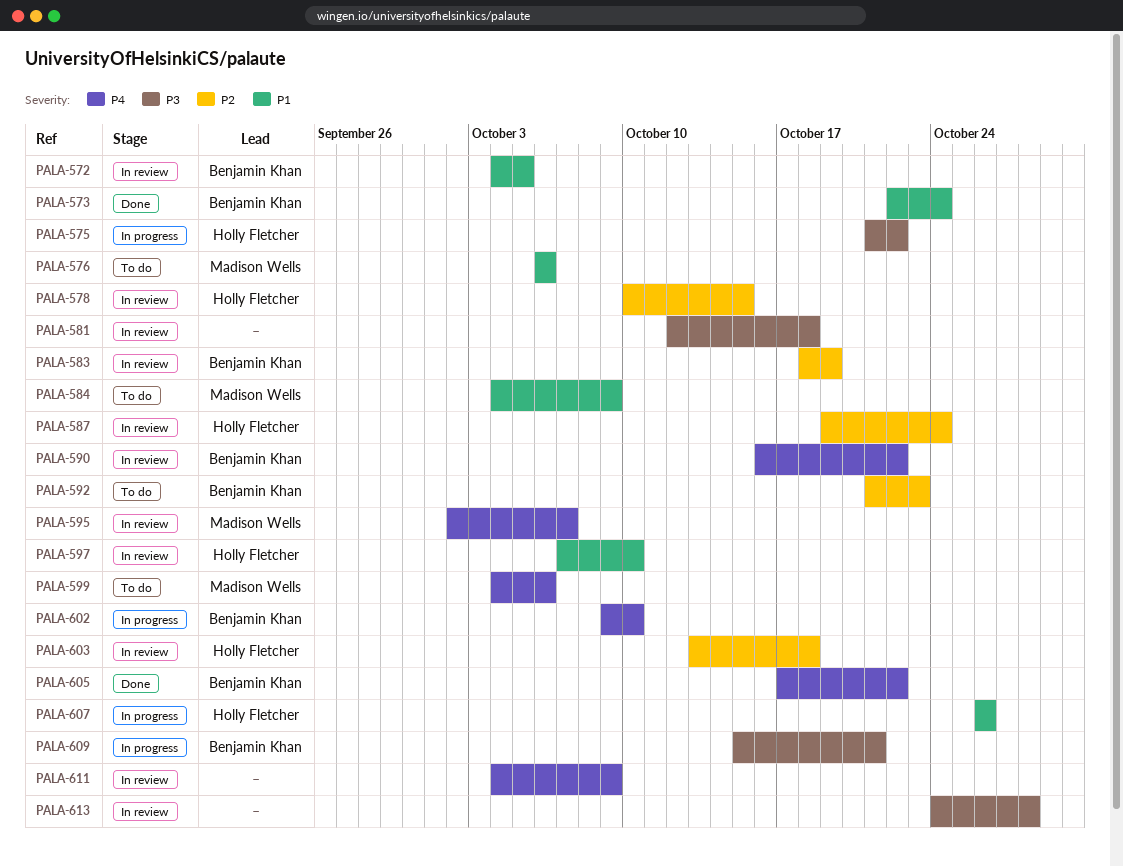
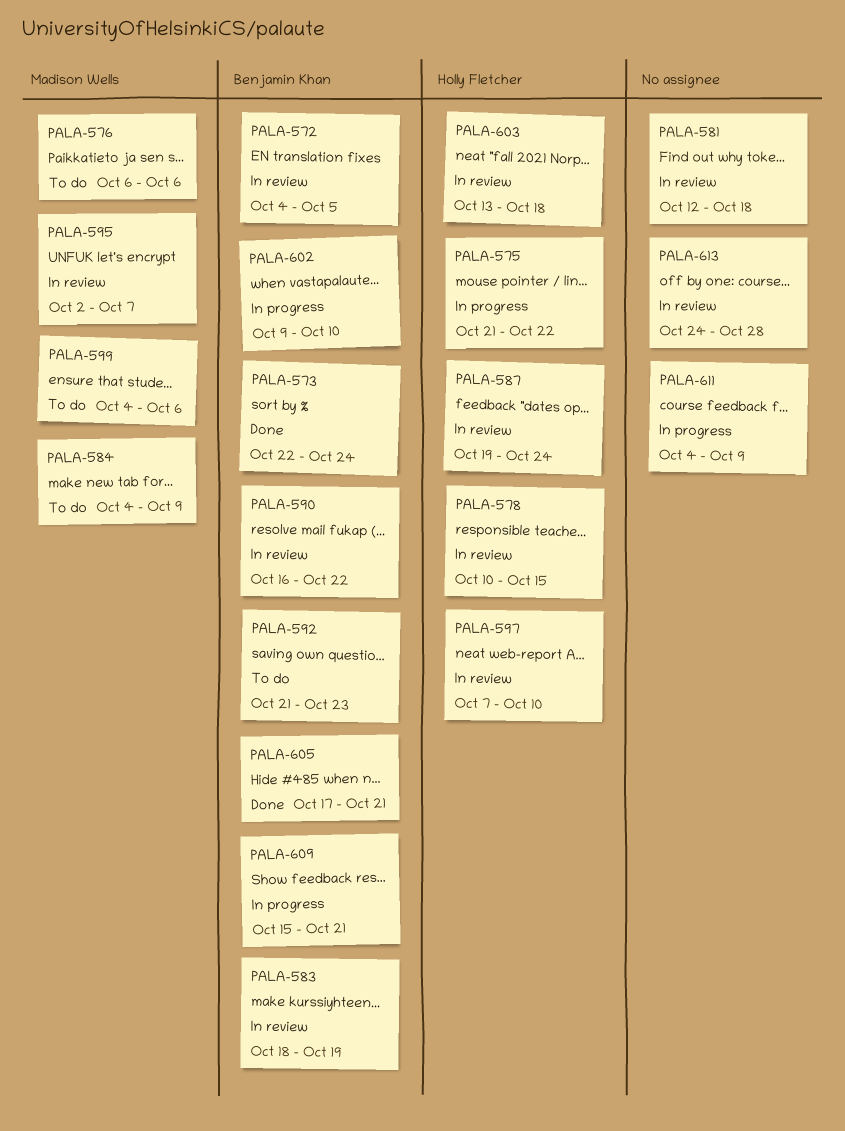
PALA-605, due: Oct 22 -> Oct 21
PALA-607: present -> none
PALA-611, status: In review -> In progress

